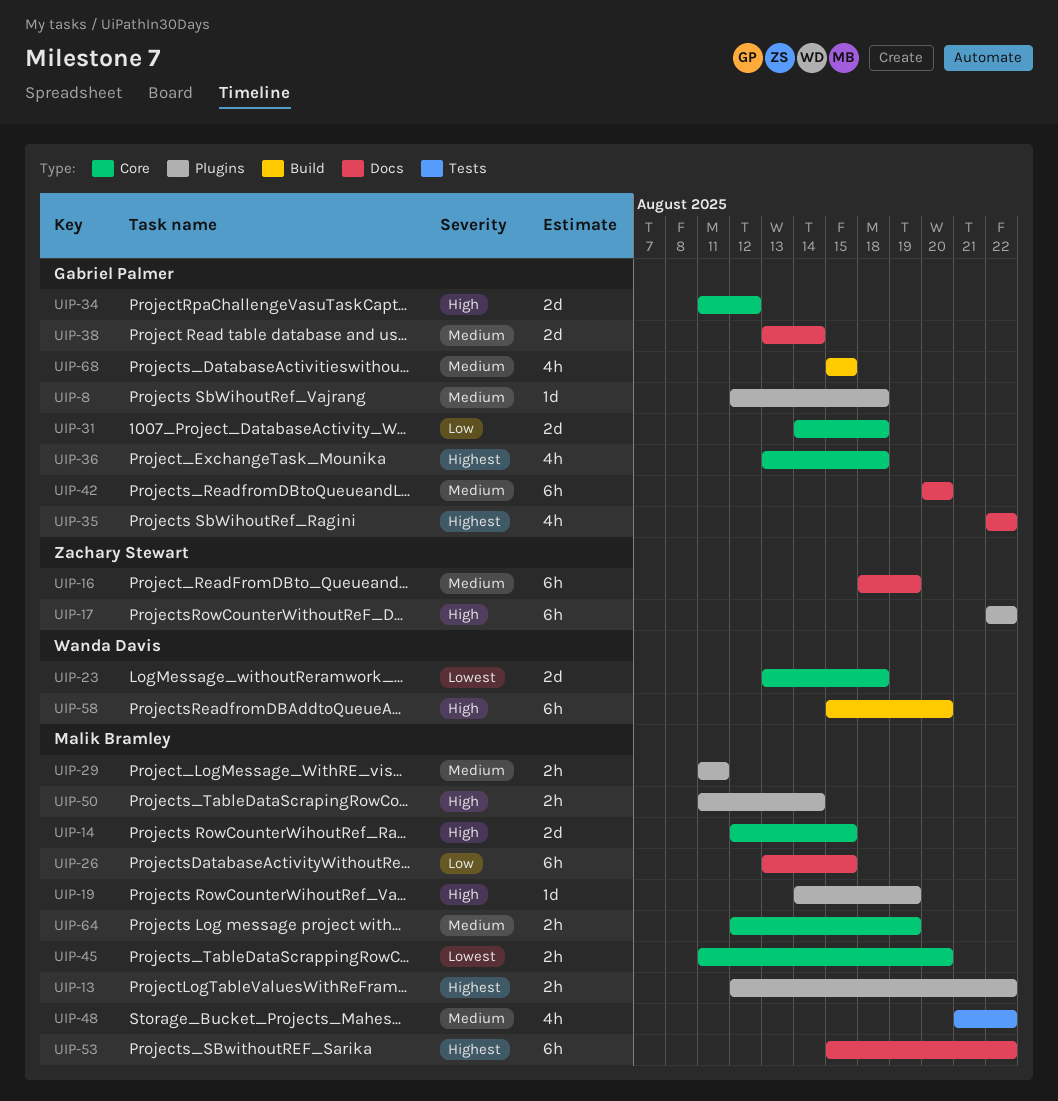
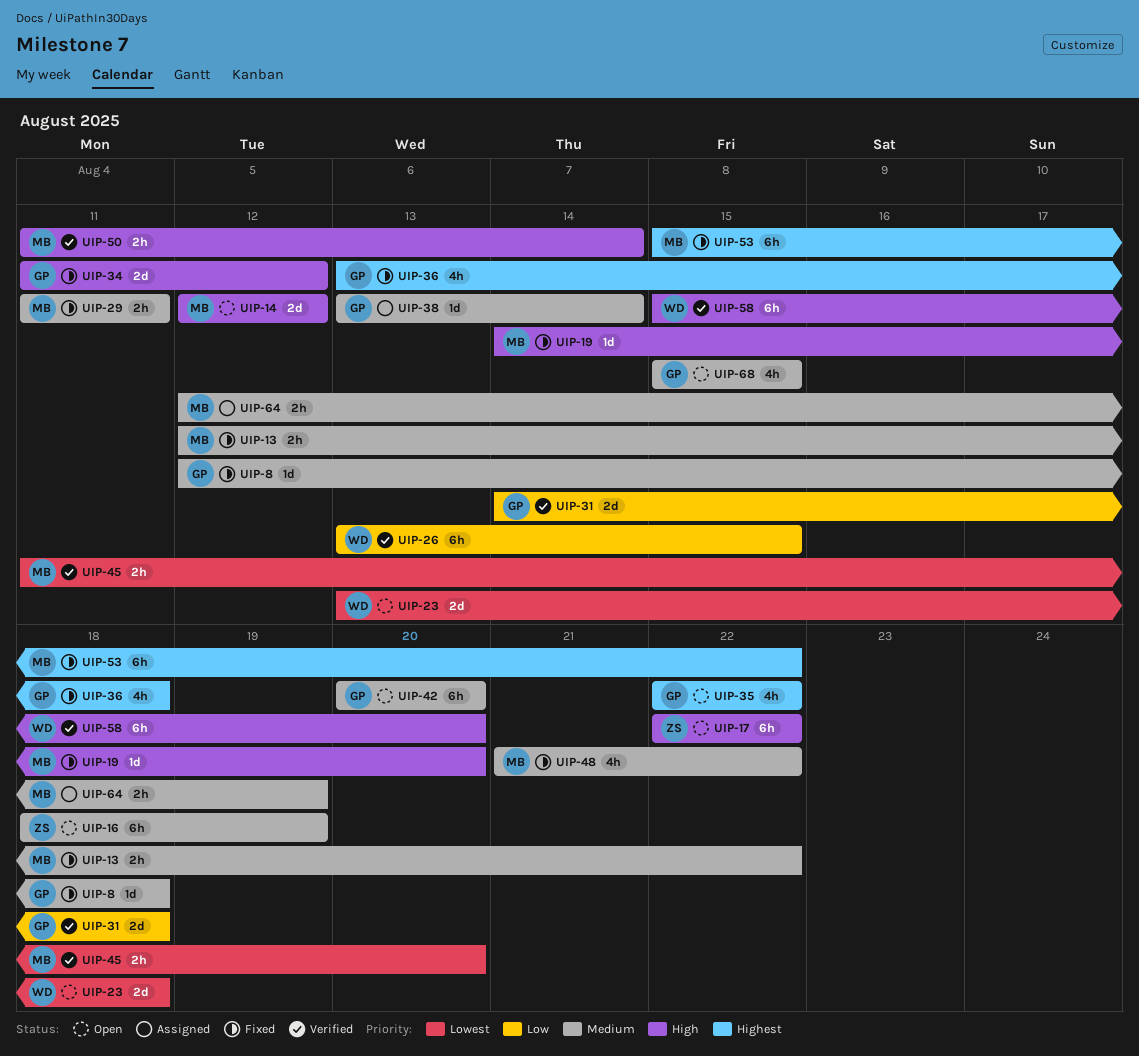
UIP-13, priority: Highest -> Medium
UIP-14, due: Aug 15 -> Aug 12
UIP-19, due: Aug 19 -> Aug 20
UIP-26, owner: Malik Bramley -> Wanda Davis
UIP-38, estimate: 2d -> 1d

